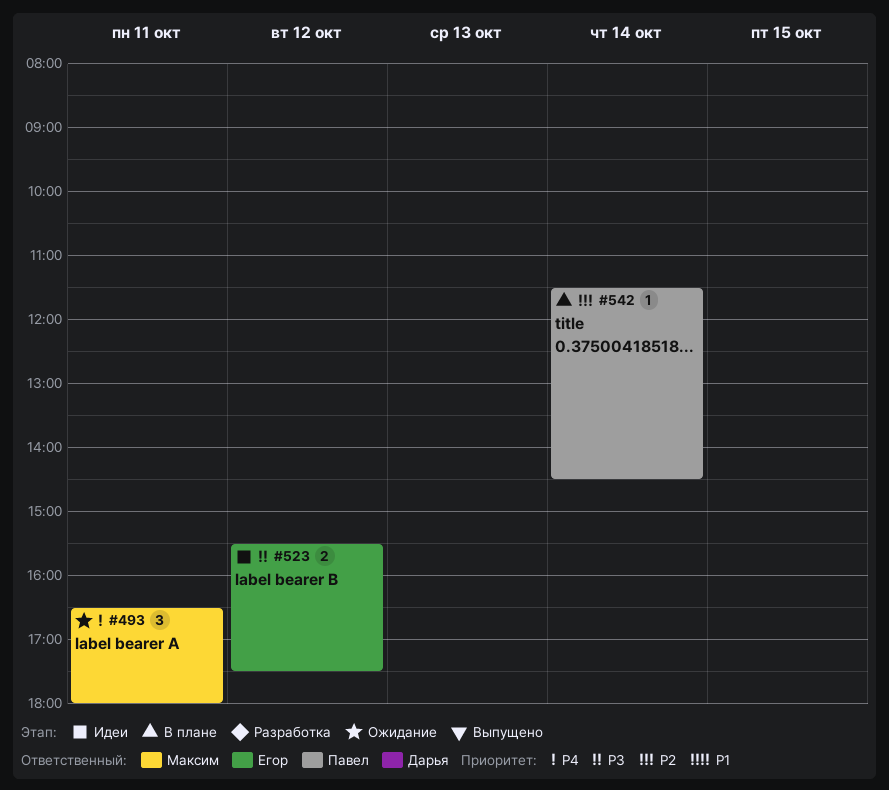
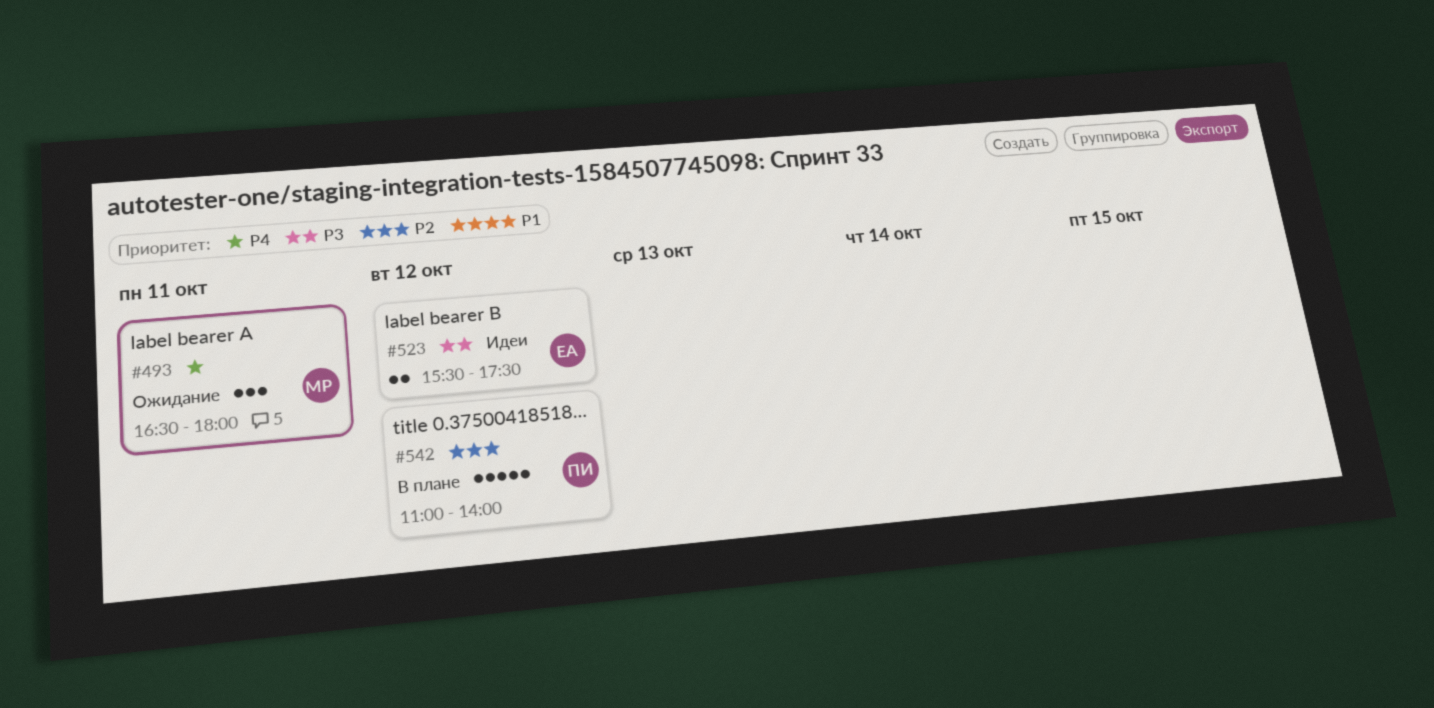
#542, estimate: 1 -> 5
#542, day: Oct 14 -> Oct 12
#542, begins: 11:30 -> 11:00
#542, ends: 14:30 -> 14:00

